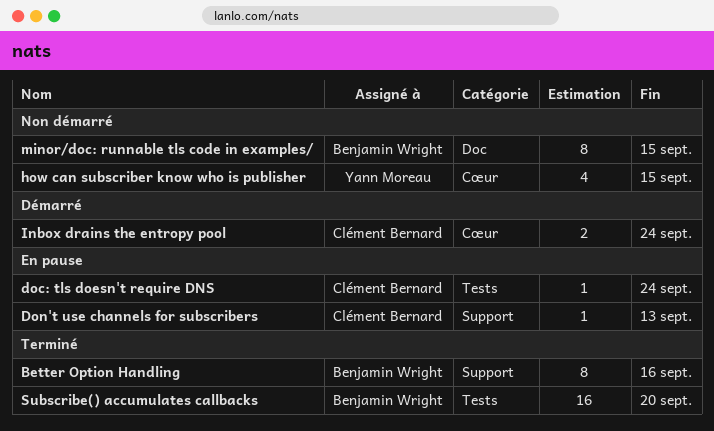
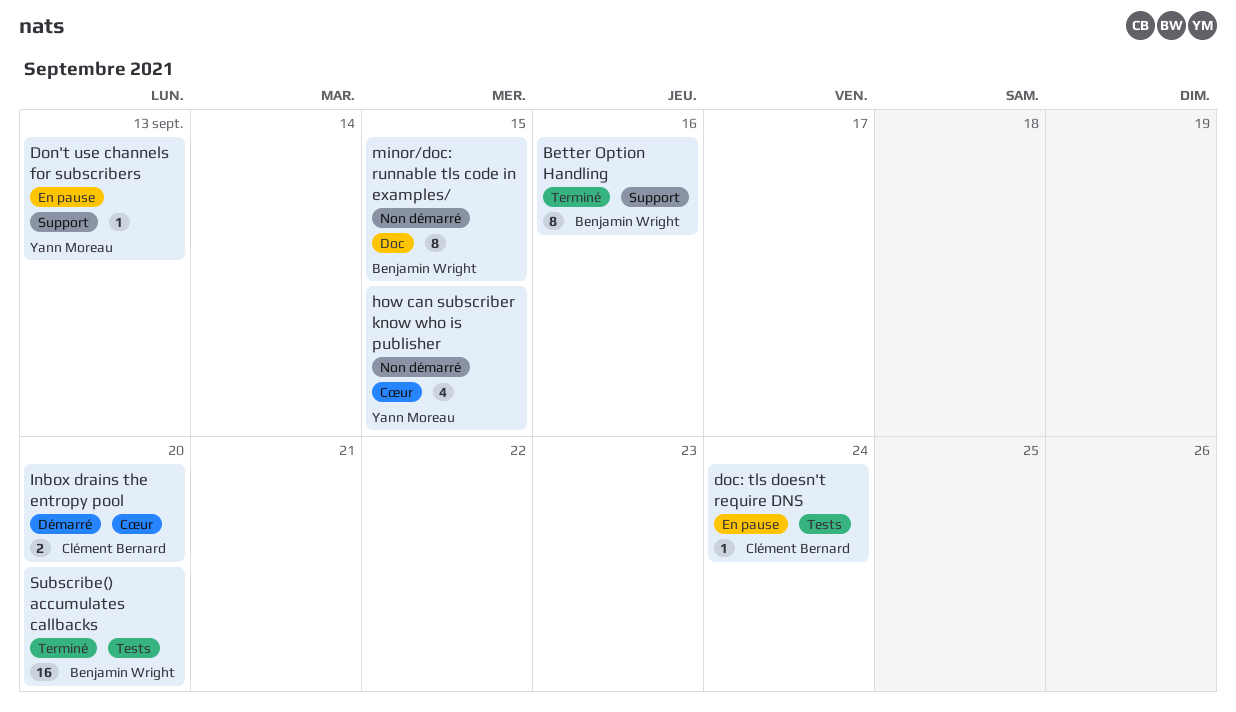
Don't use channels for subscribers, owner: Clément Bernard -> Yann Moreau
Inbox drains the entropy pool, due: Sep 24 -> Sep 20

